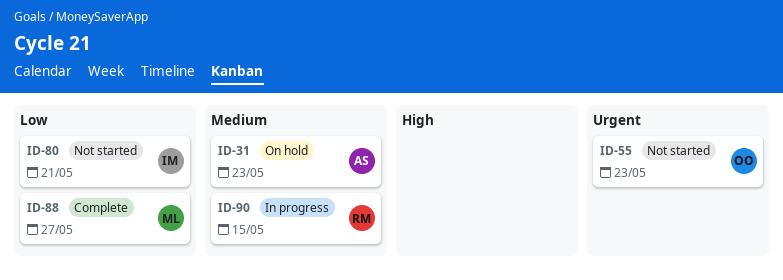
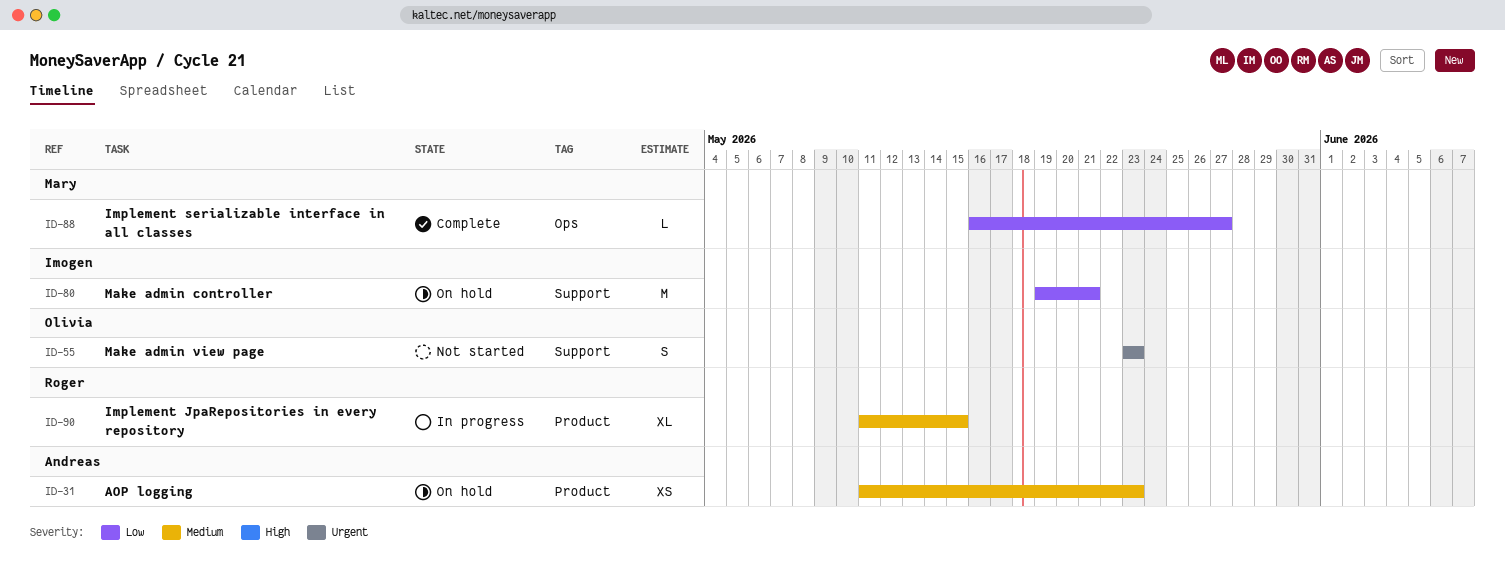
ID-80, status: Not started -> On hold

